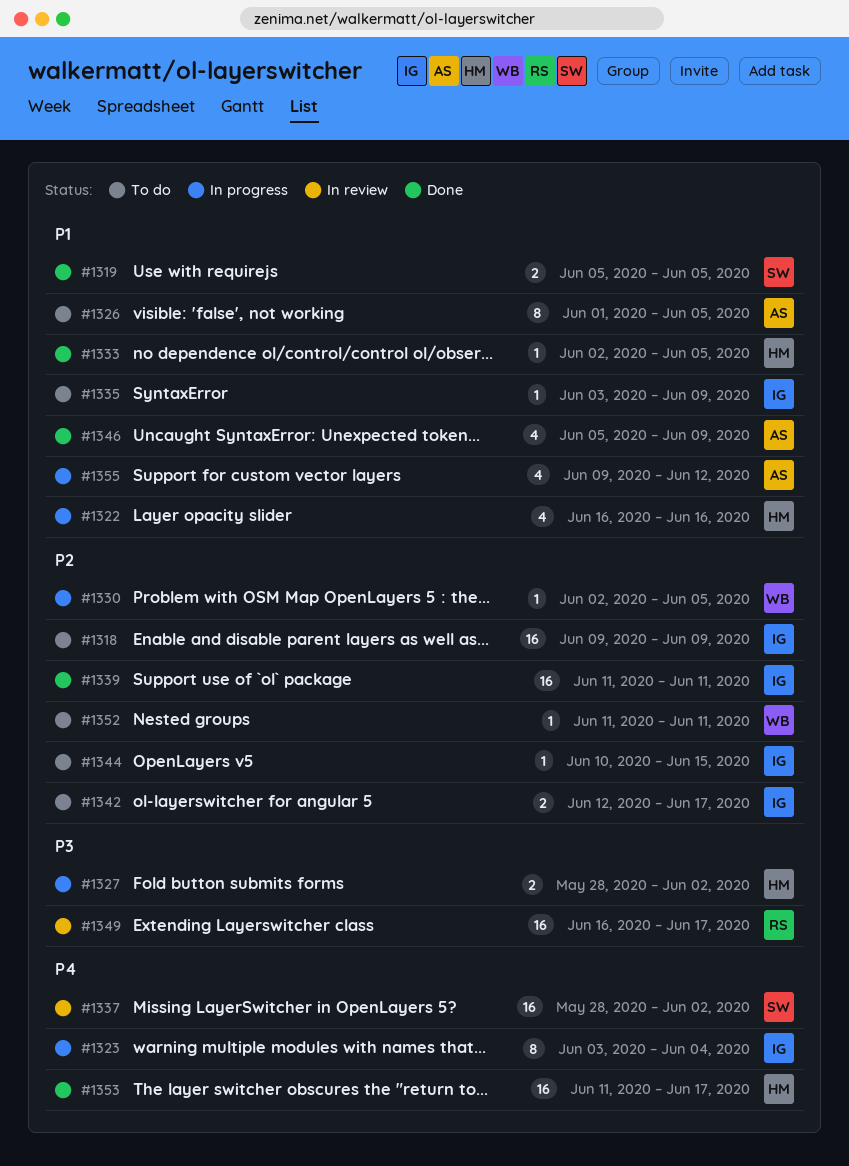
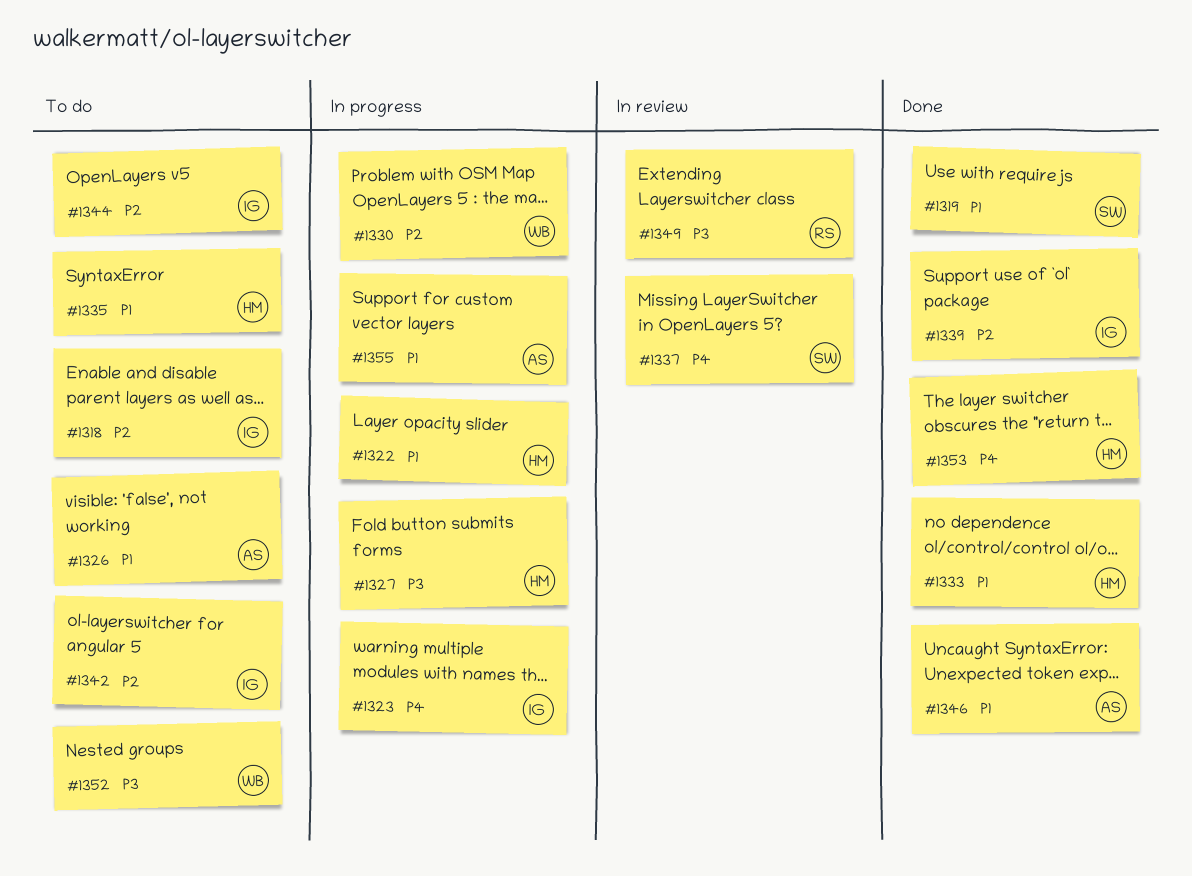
#1335, owner: IG -> HM
#1352, priority: P2 -> P3

